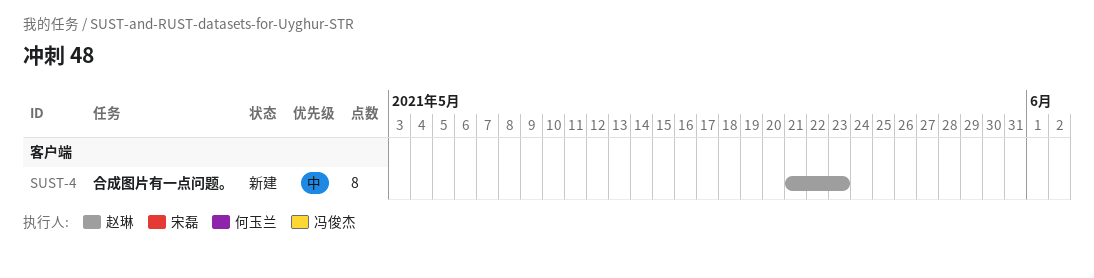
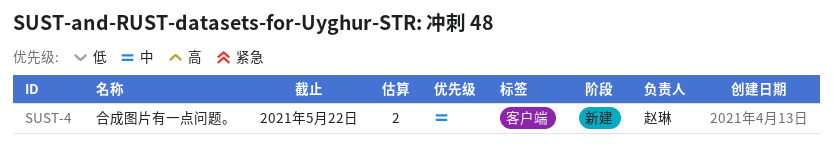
SUST-4, estimate: 8 -> 2
SUST-4, due: May 23 -> May 22

